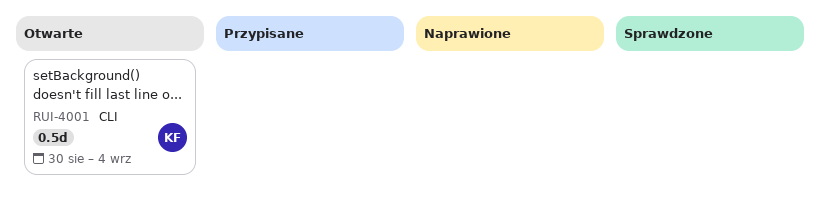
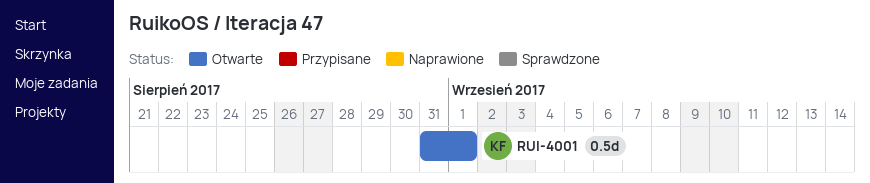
RUI-4001, start: Aug 30 -> Aug 31
RUI-4001, due: Sep 4 -> Sep 1

